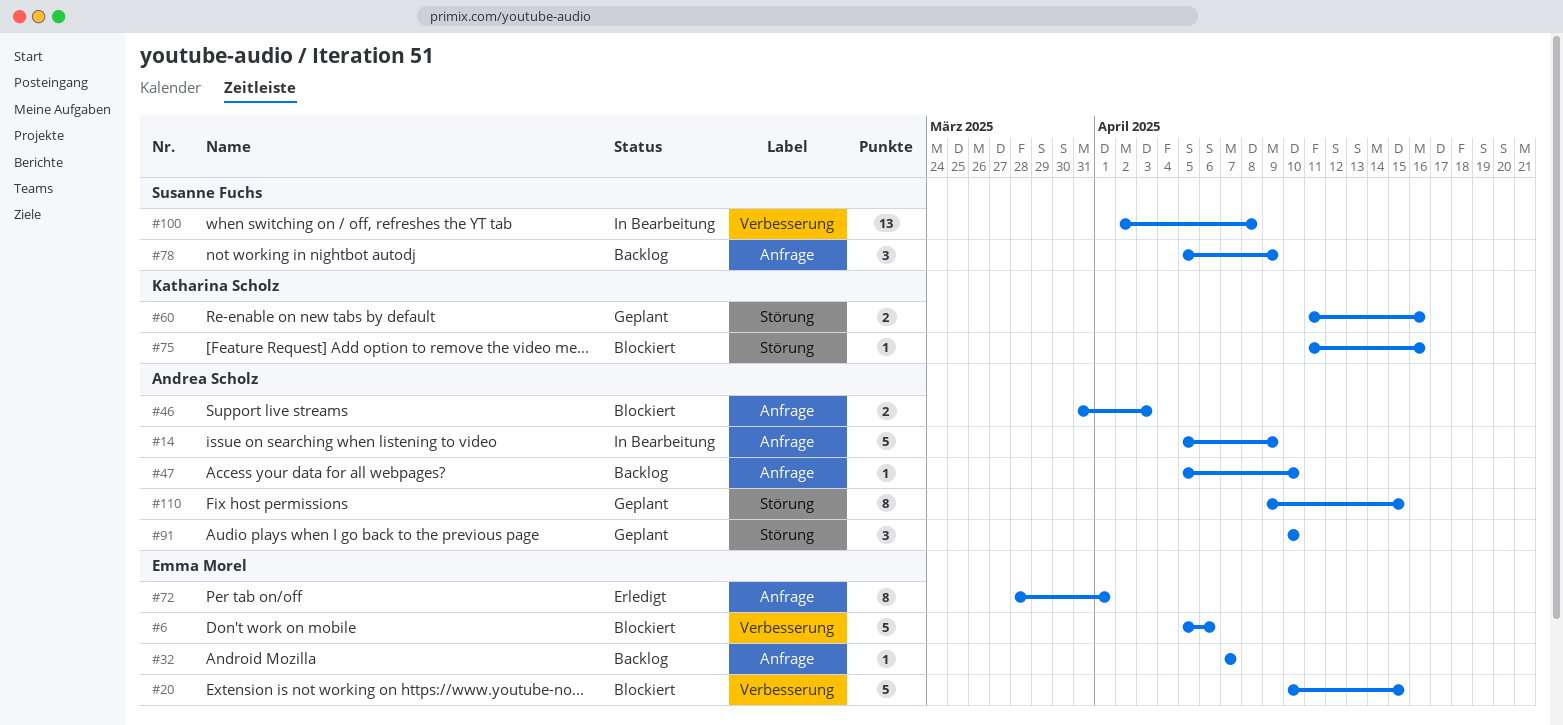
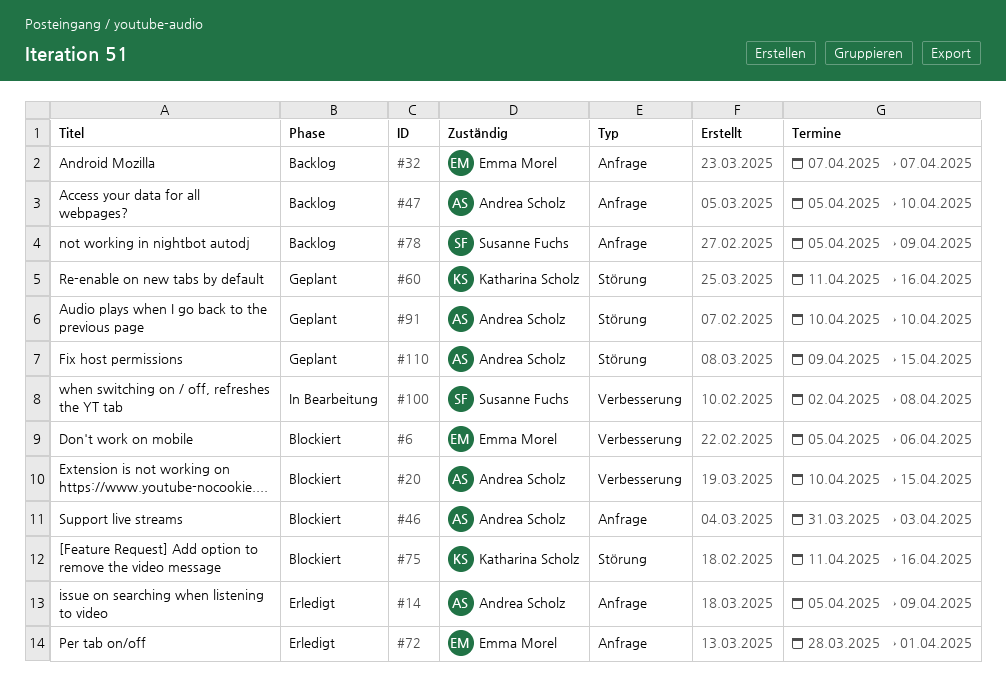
#14, status: In Bearbeitung -> Erledigt
#20, owner: Emma Morel -> Andrea Scholz

